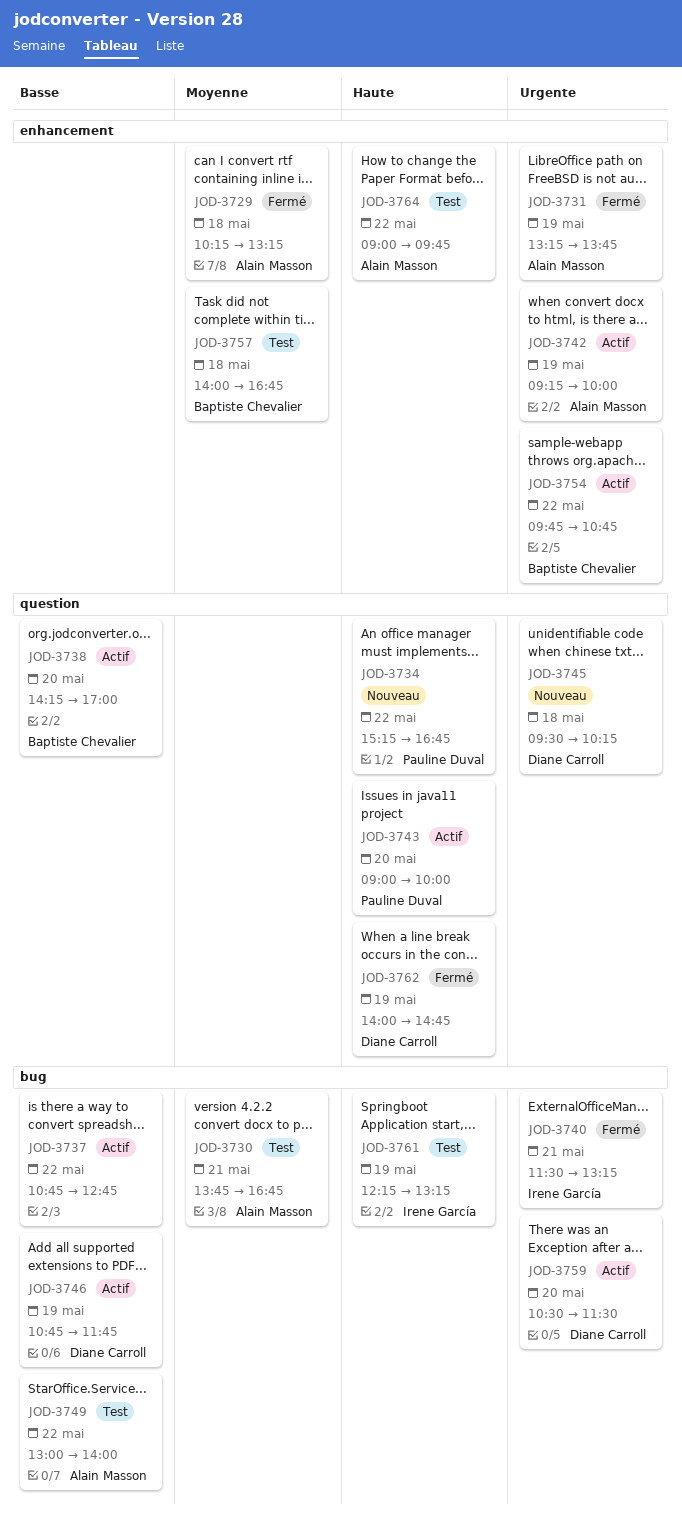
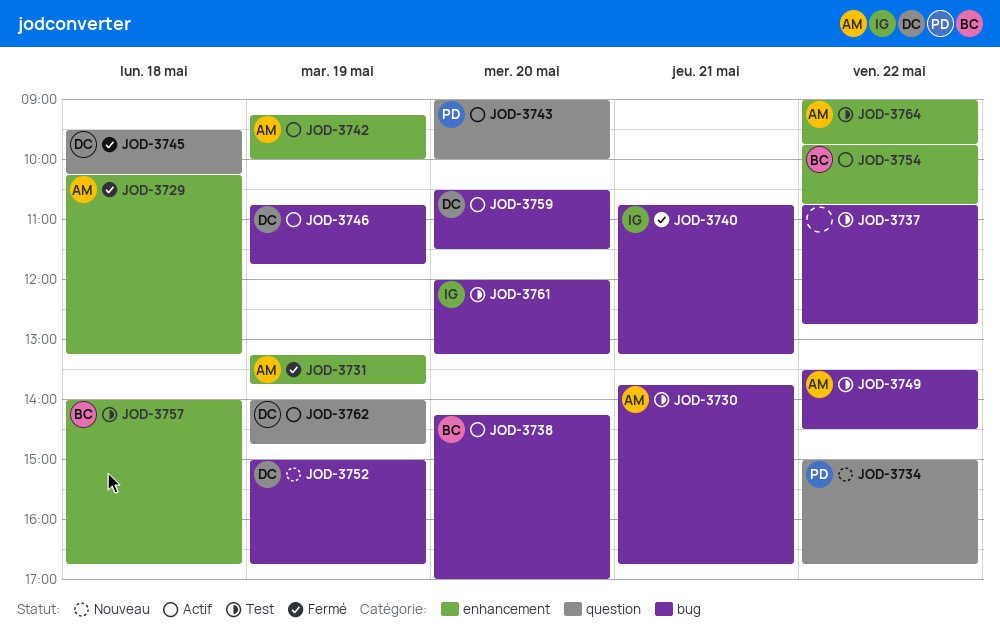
JOD-3734, begins: 15:15 -> 15:00
JOD-3737, status: Actif -> Test
JOD-3738, label: question -> bug
JOD-3740, begins: 11:30 -> 10:45
JOD-3745, status: Nouveau -> Fermé
JOD-3749, begins: 13:00 -> 13:30
JOD-3749, ends: 14:00 -> 14:30
JOD-3752: none -> present
JOD-3761, day: May 19 -> May 20
JOD-3761, begins: 12:15 -> 12:00
JOD-3762, status: Fermé -> Actif

